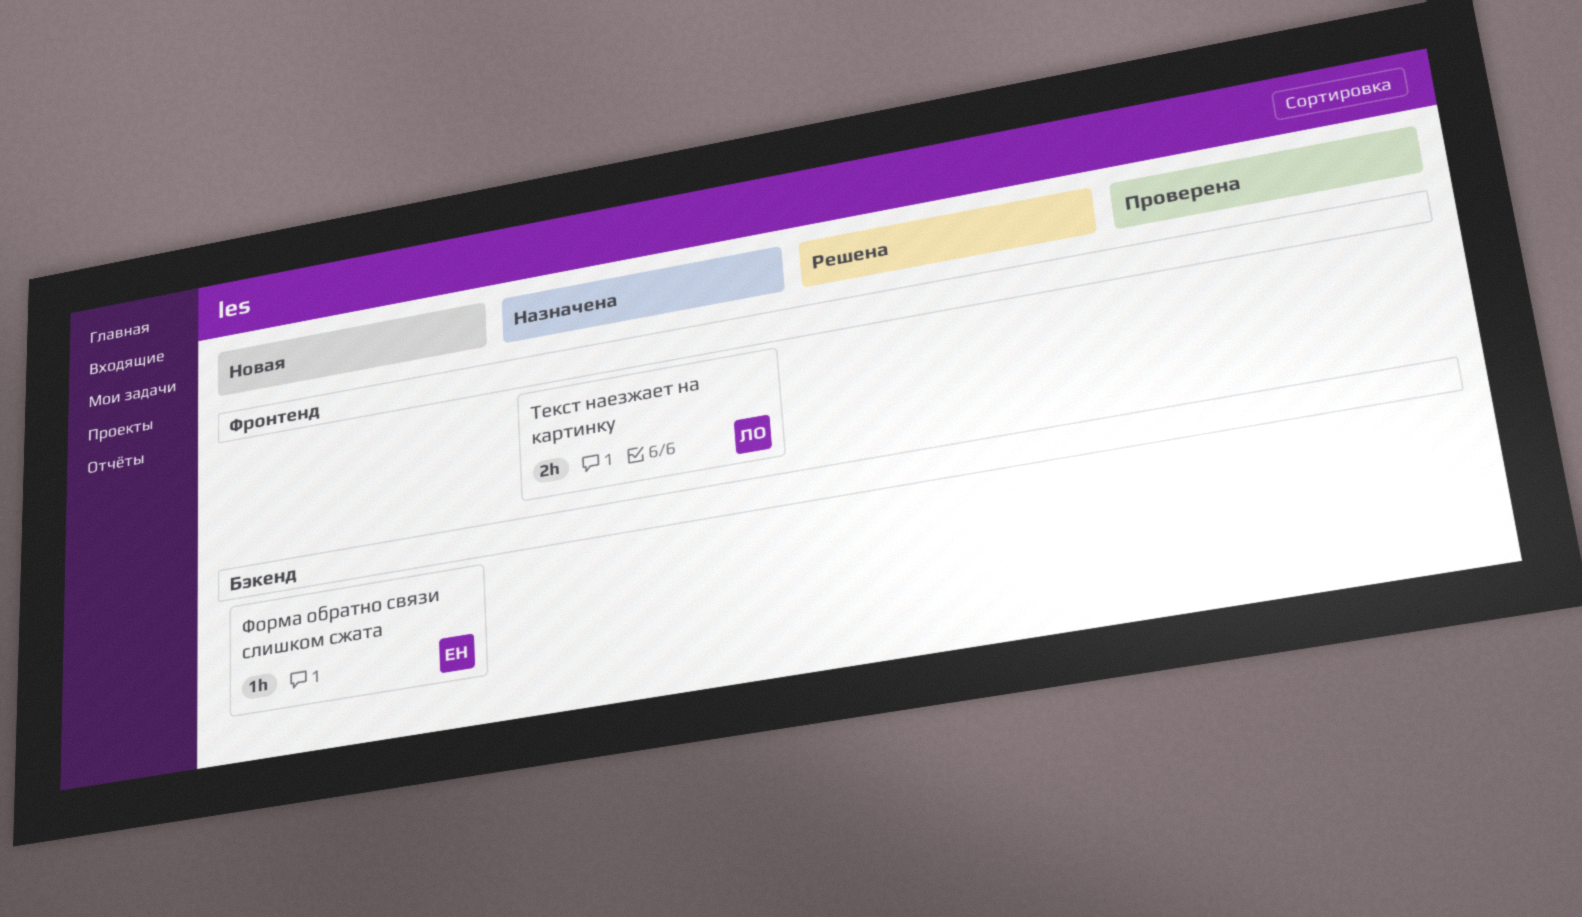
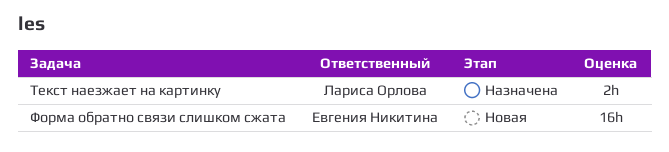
Форма обратно связи слишком сжата, estimate: 1h -> 16h

